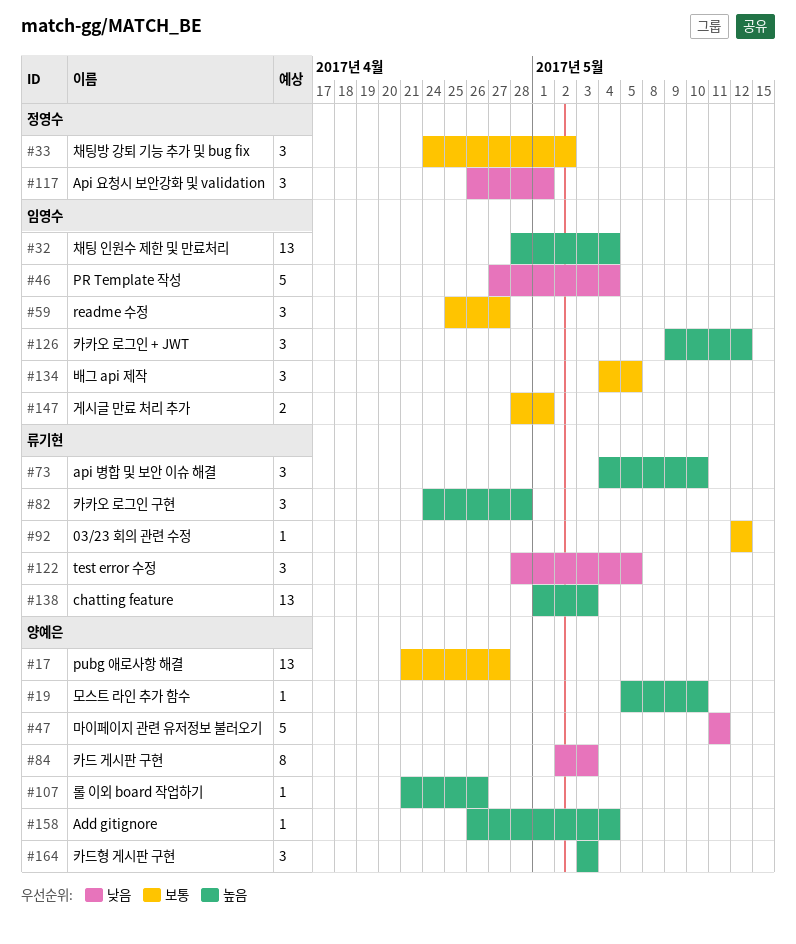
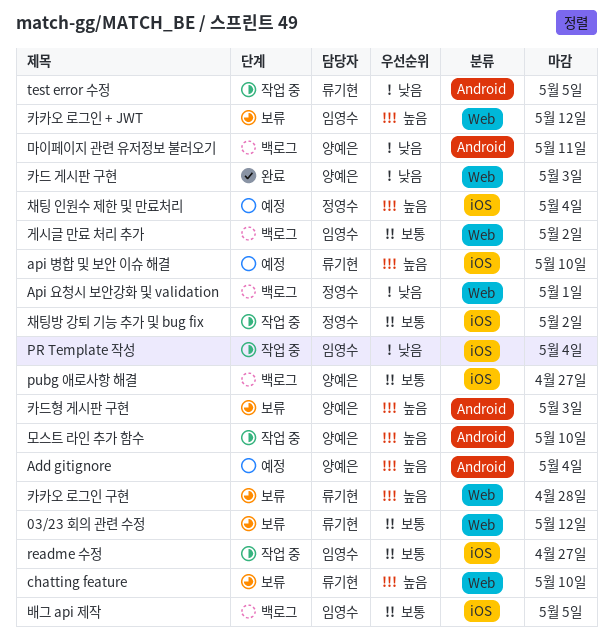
chatting feature, due: May 3 -> May 10
게시글 만료 처리 추가, due: May 1 -> May 2
롤 이외 board 작업하기: present -> none
채팅 인원수 제한 및 만료처리, owner: 임영수 -> 정영수

